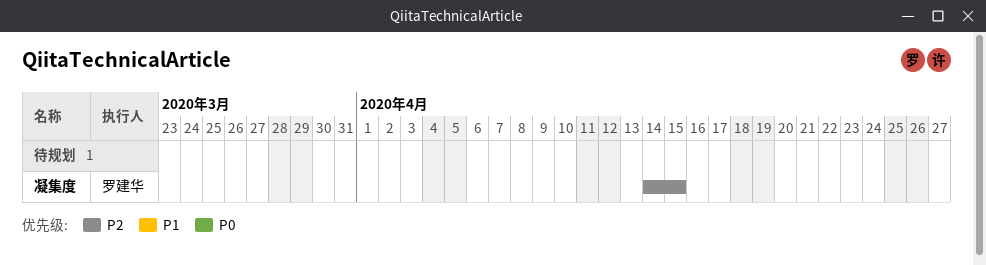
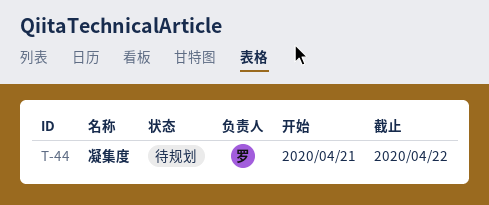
凝集度, start: Apr 14 -> Apr 21
凝集度, due: Apr 15 -> Apr 22

